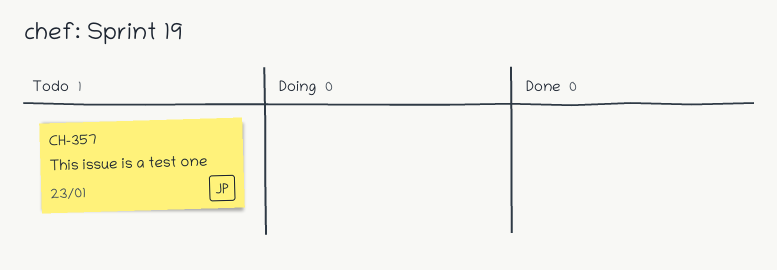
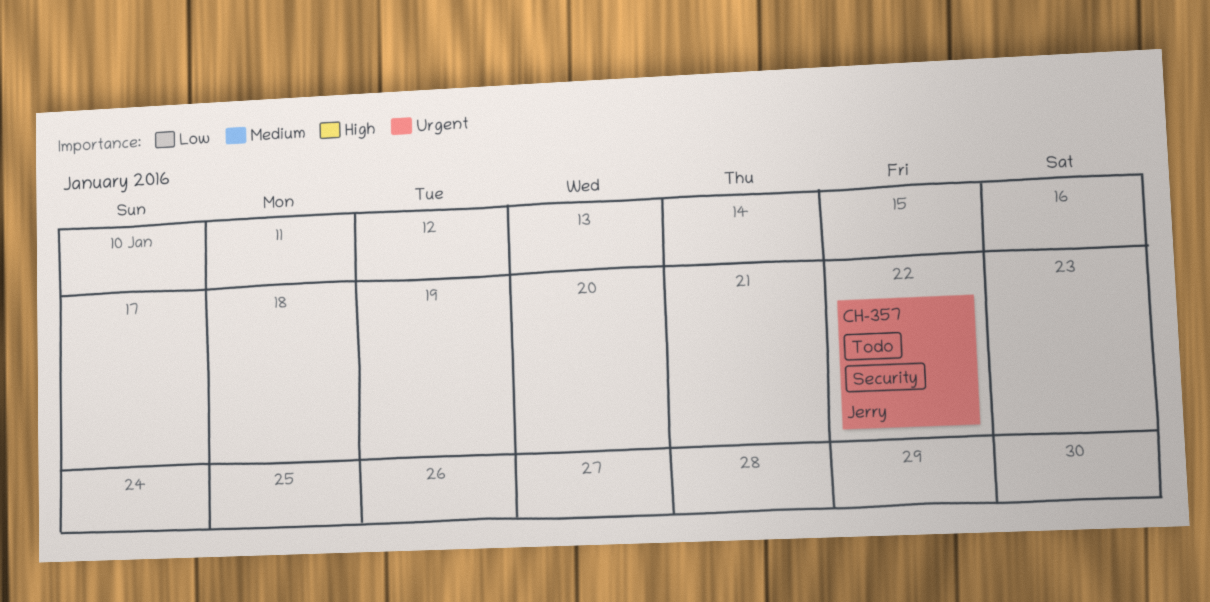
CH-357, due: Jan 23 -> Jan 22

